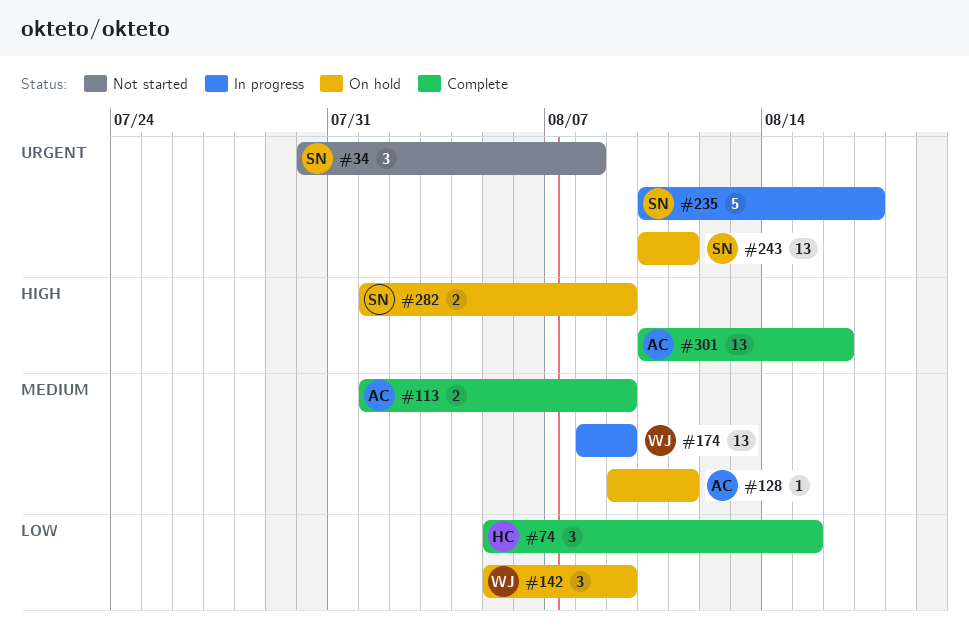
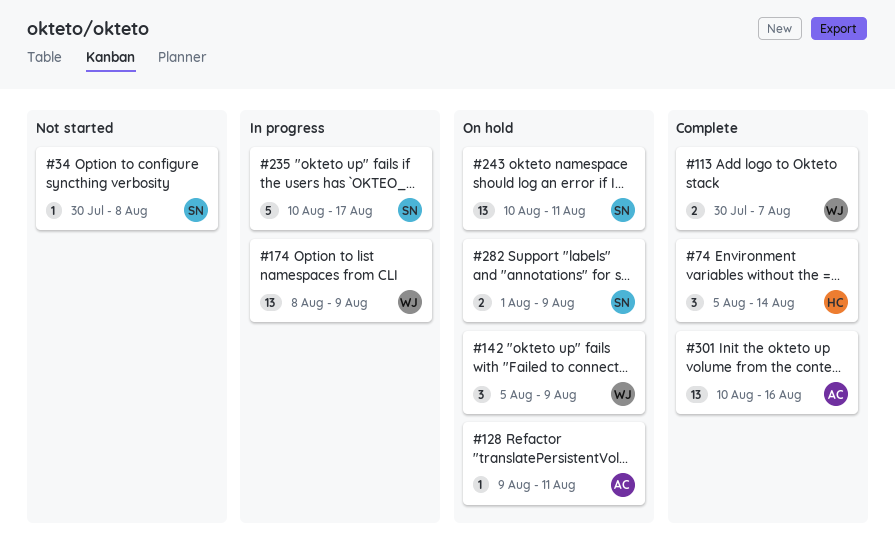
#34, estimate: 3 -> 1
#74, due: Aug 15 -> Aug 14
#113, owner: AC -> WJ
#113, start: Aug 1 -> Jul 30
#113, due: Aug 9 -> Aug 7

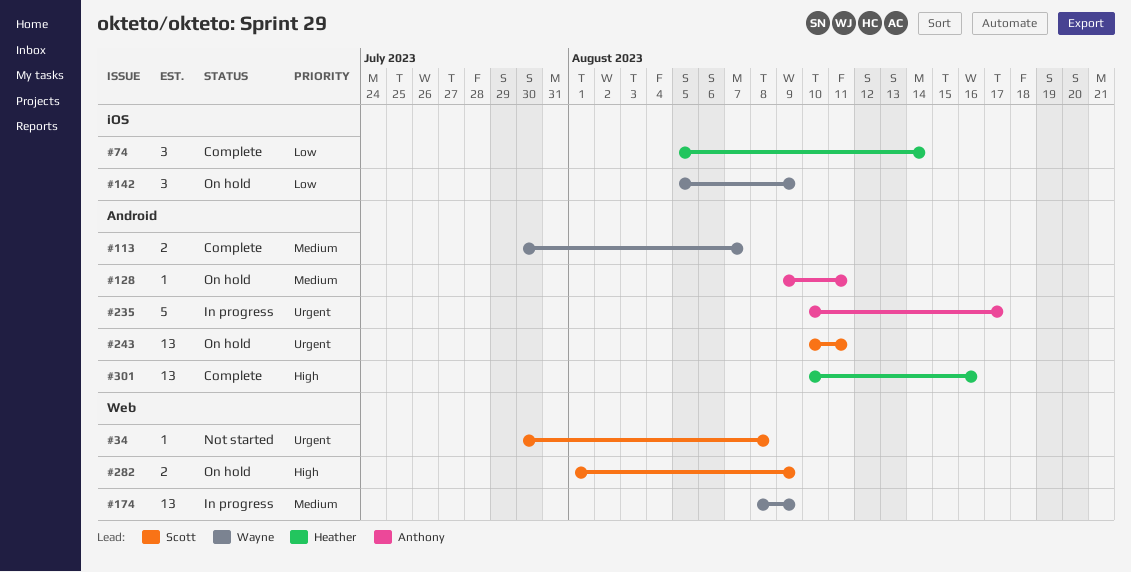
#235, owner: Scott -> Anthony
#301, owner: Anthony -> Heather

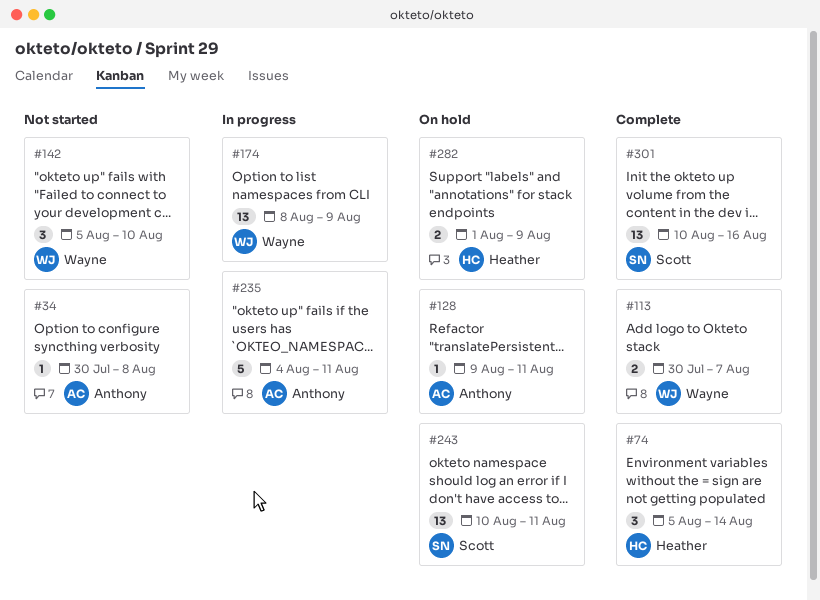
#34, owner: Scott -> Anthony
#142, status: On hold -> Not started
#142, due: Aug 9 -> Aug 10
#235, start: Aug 10 -> Aug 4
#235, due: Aug 17 -> Aug 11
#282, owner: Scott -> Heather
#301, owner: Heather -> Scott

